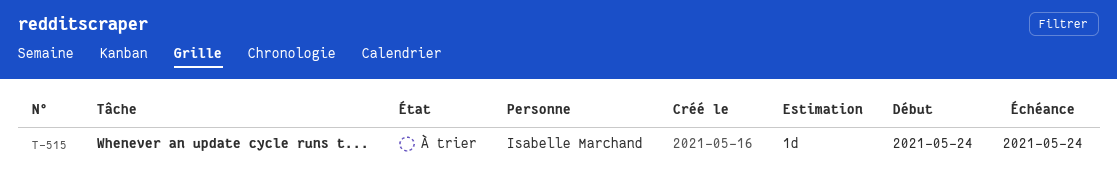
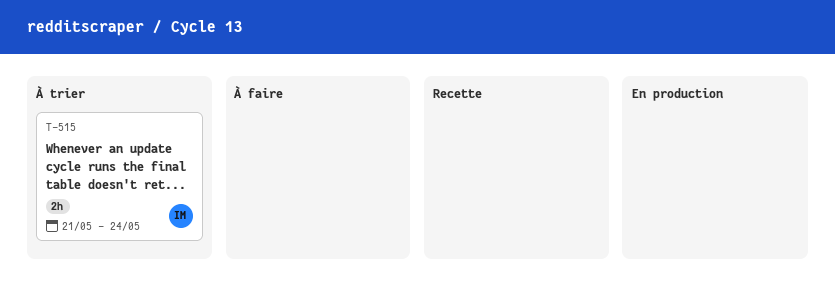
T-515, estimate: 1d -> 2h
T-515, start: May 24 -> May 21

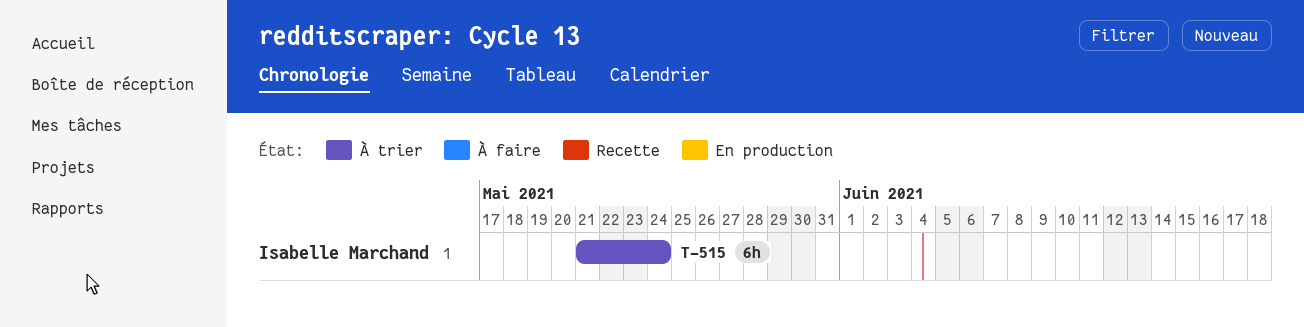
T-515, estimate: 2h -> 6h

